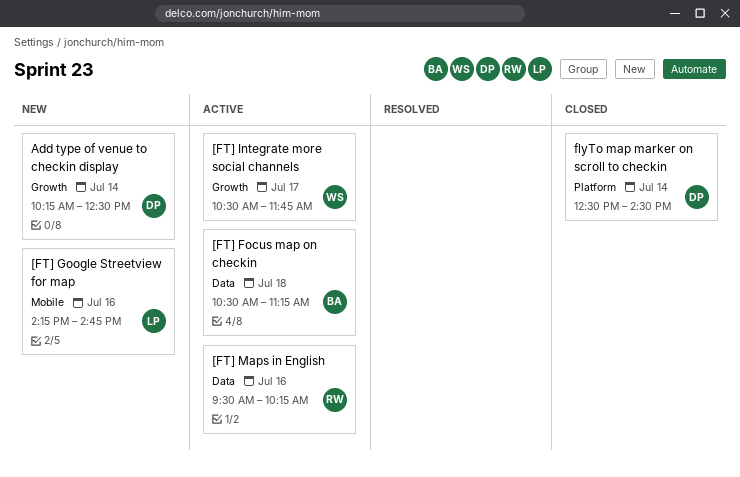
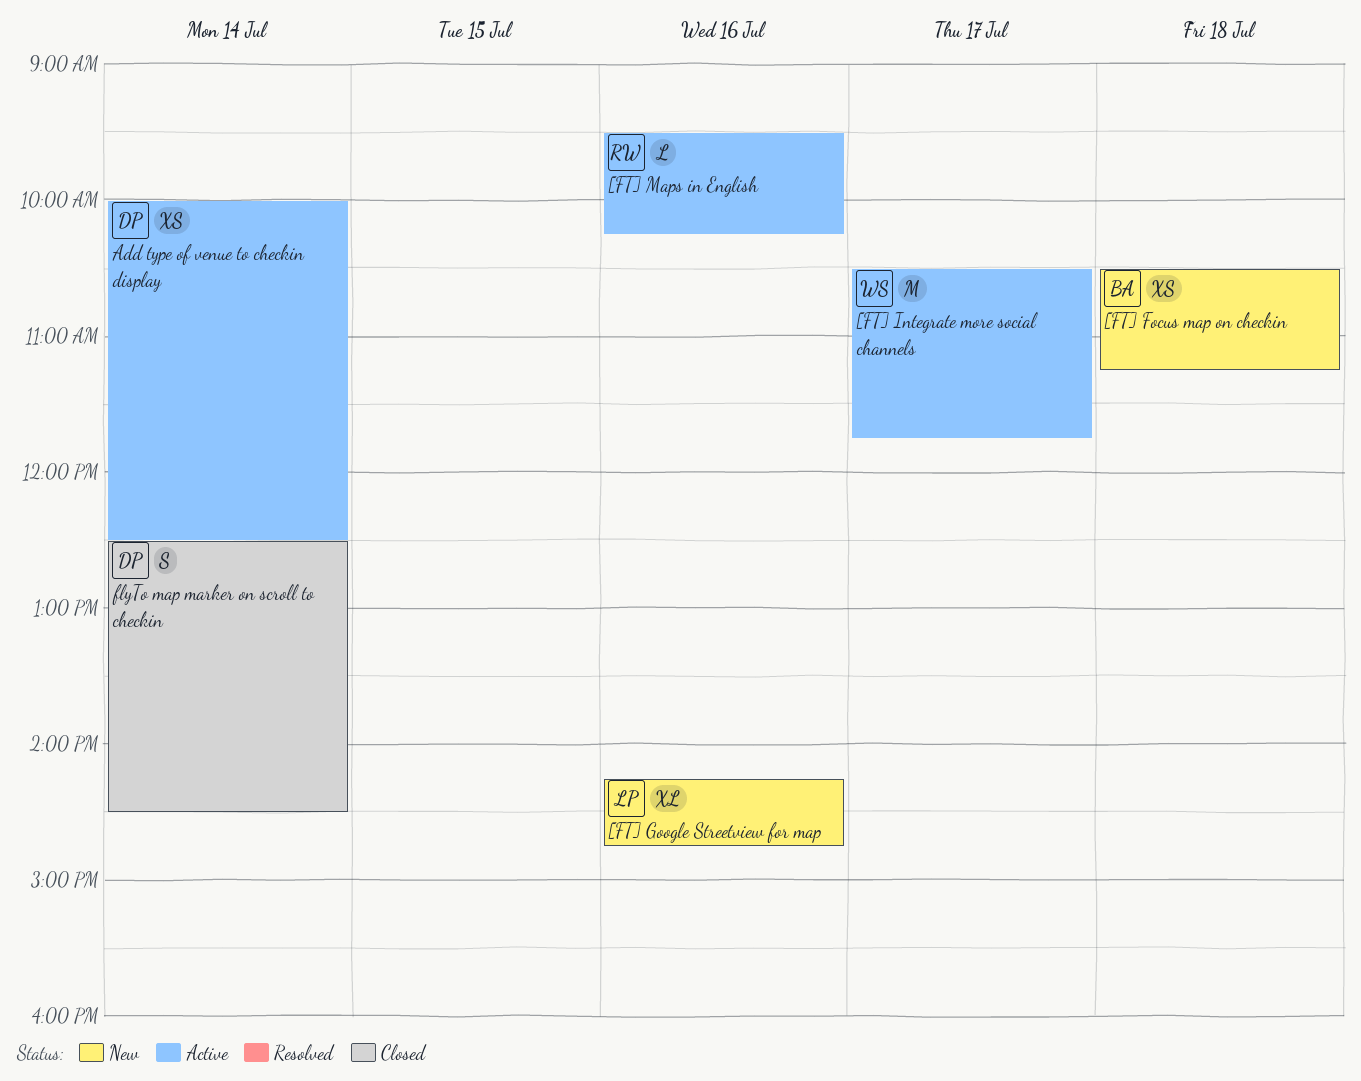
[FT] Focus map on checkin, status: Active -> New
Add type of venue to checkin display, status: New -> Active
Add type of venue to checkin display, begins: 10:15 -> 10:00

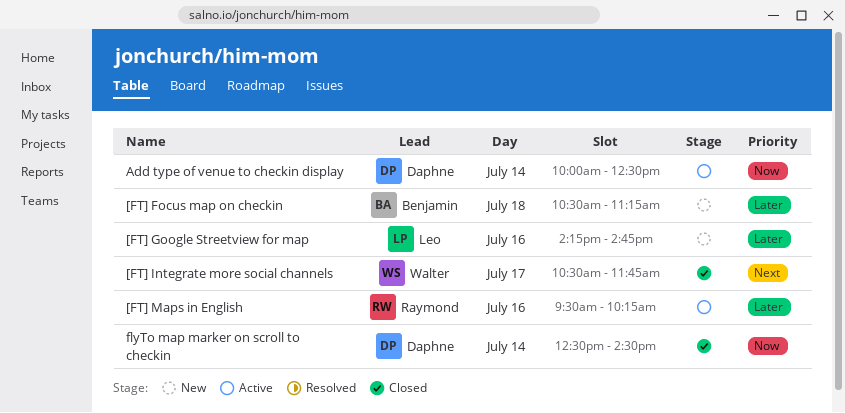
[FT] Integrate more social channels, status: Active -> Closed

